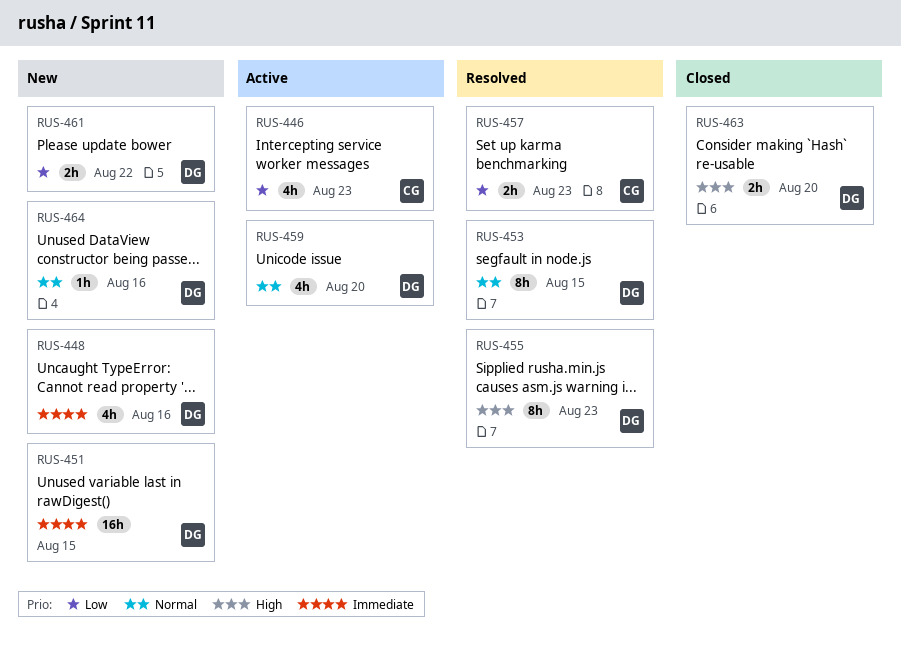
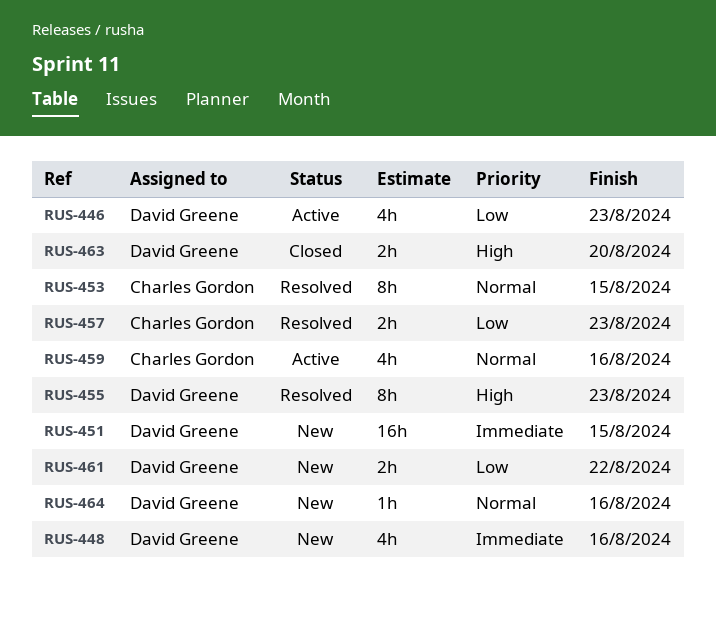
RUS-446, owner: Charles Gordon -> David Greene
RUS-453, owner: David Greene -> Charles Gordon
RUS-459, owner: David Greene -> Charles Gordon
RUS-459, due: Aug 20 -> Aug 16

